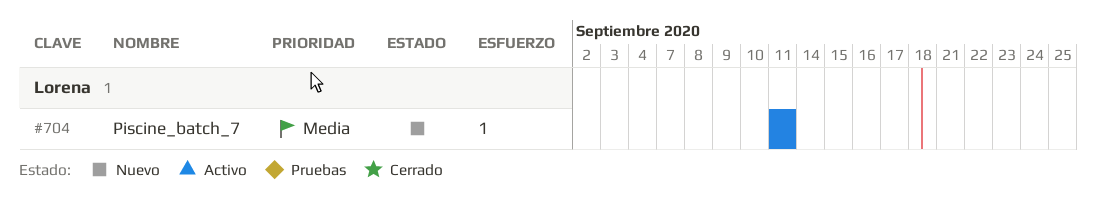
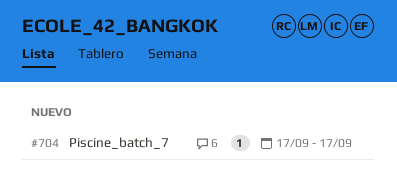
#704, start: Sep 11 -> Sep 17
#704, due: Sep 11 -> Sep 17

